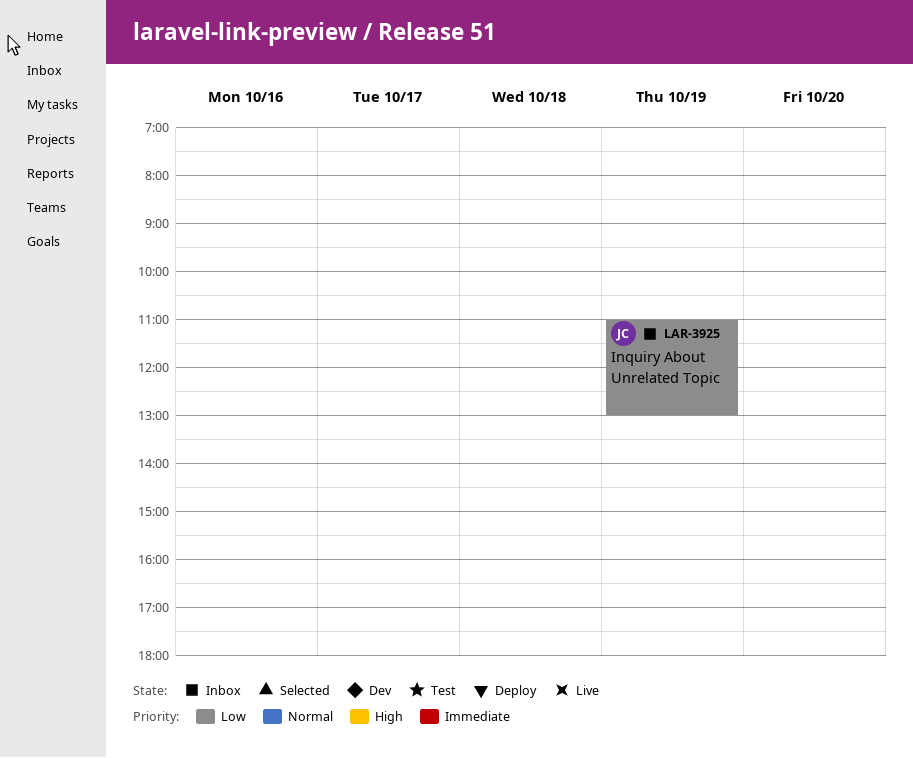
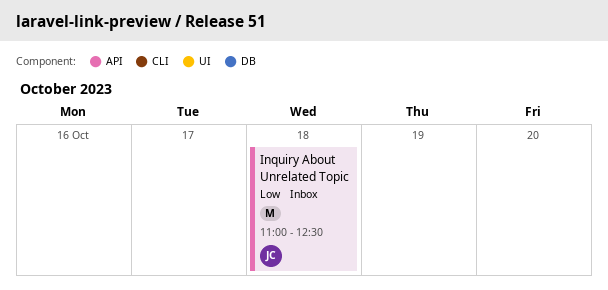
Inquiry About Unrelated Topic, day: Oct 19 -> Oct 18
Inquiry About Unrelated Topic, ends: 13:00 -> 12:30

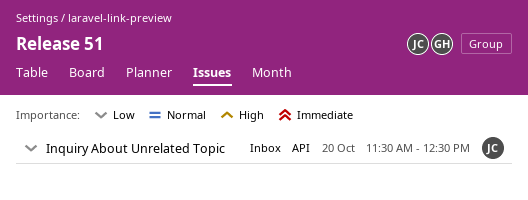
Inquiry About Unrelated Topic, day: Oct 18 -> Oct 20
Inquiry About Unrelated Topic, begins: 11:00 -> 11:30

